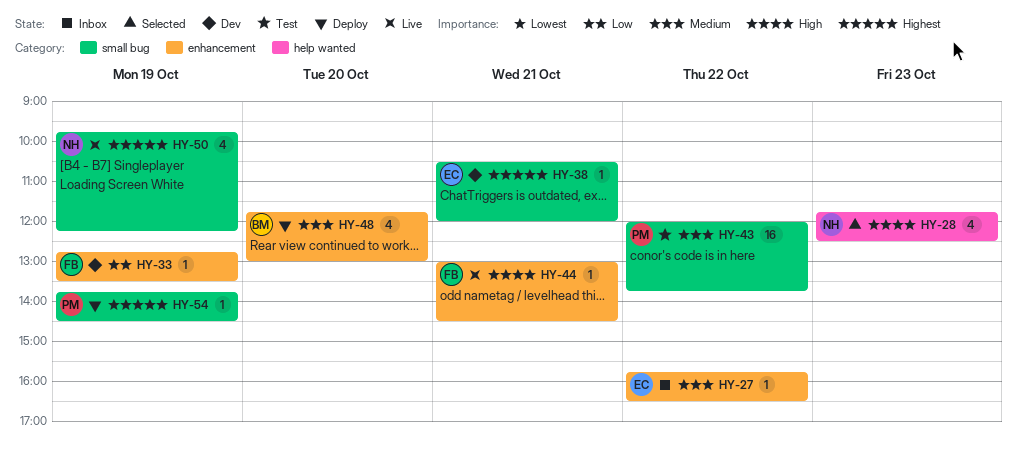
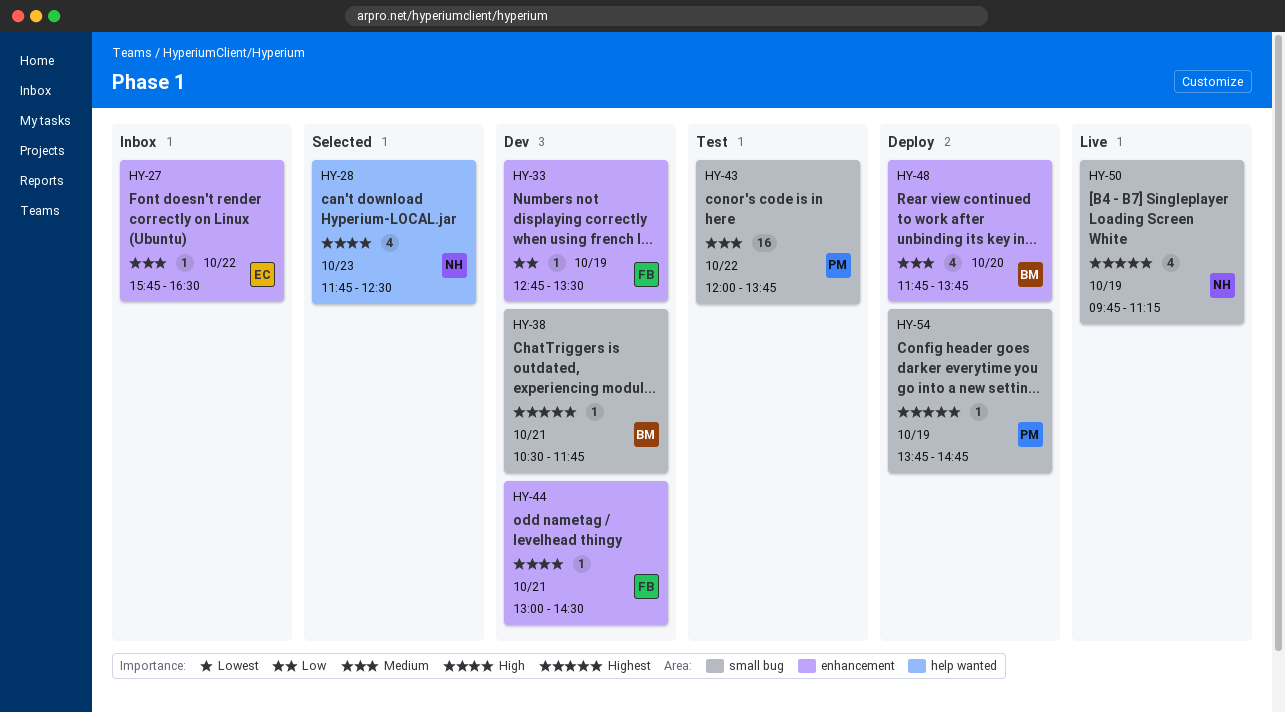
HY-38, owner: EC -> BM
HY-38, ends: 12:00 -> 11:45
HY-44, status: Live -> Dev
HY-48, ends: 13:00 -> 13:45
HY-50, ends: 12:15 -> 11:15
HY-54, ends: 14:30 -> 14:45

